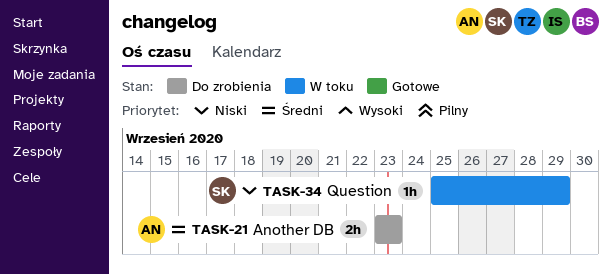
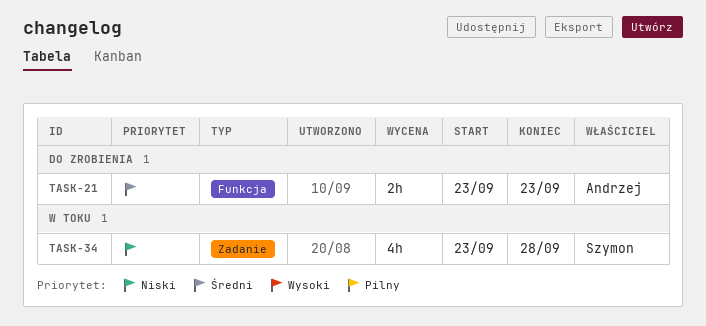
TASK-34, estimate: 1h -> 4h
TASK-34, start: Sep 25 -> Sep 23
TASK-34, due: Sep 29 -> Sep 28

